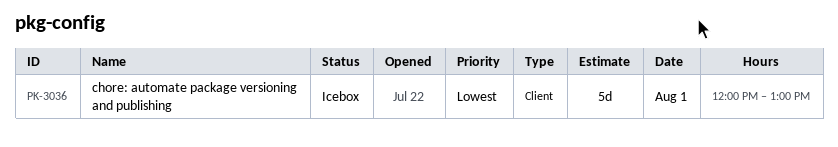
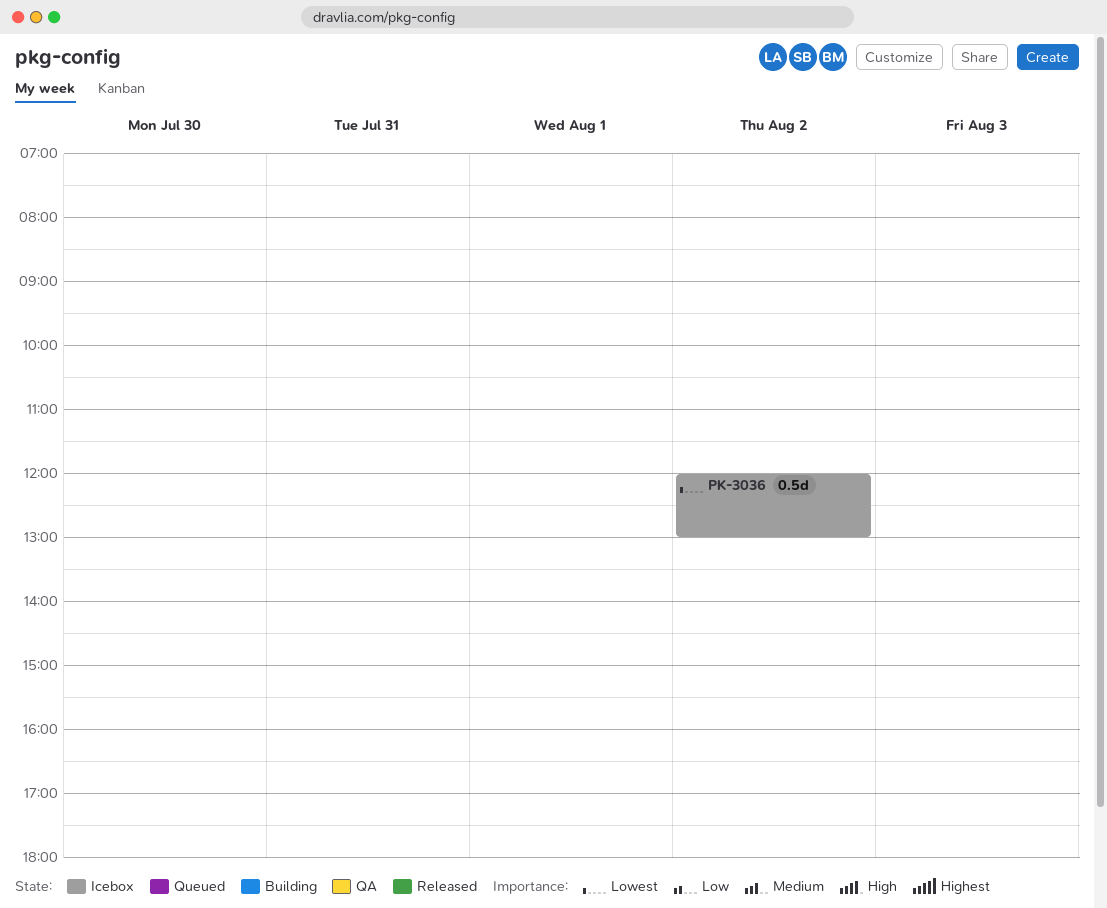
PK-3036, estimate: 5d -> 0.5d
PK-3036, day: Aug 1 -> Aug 2

